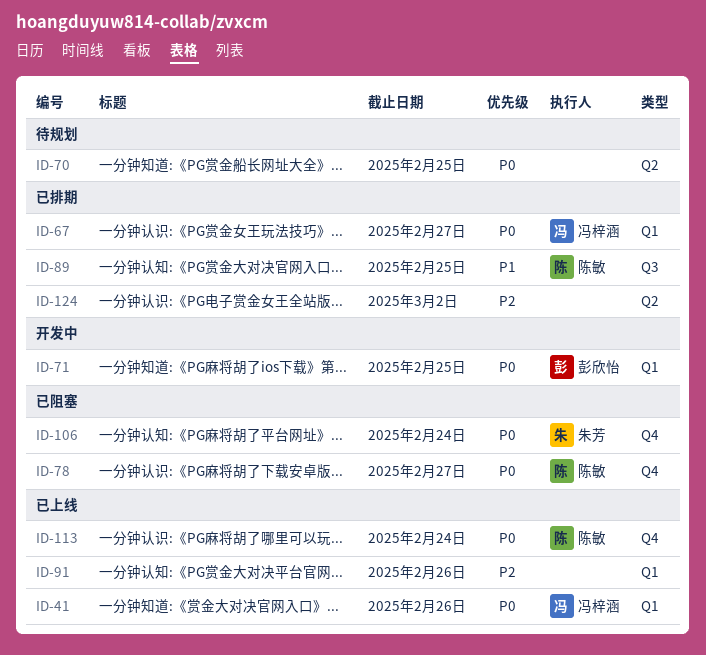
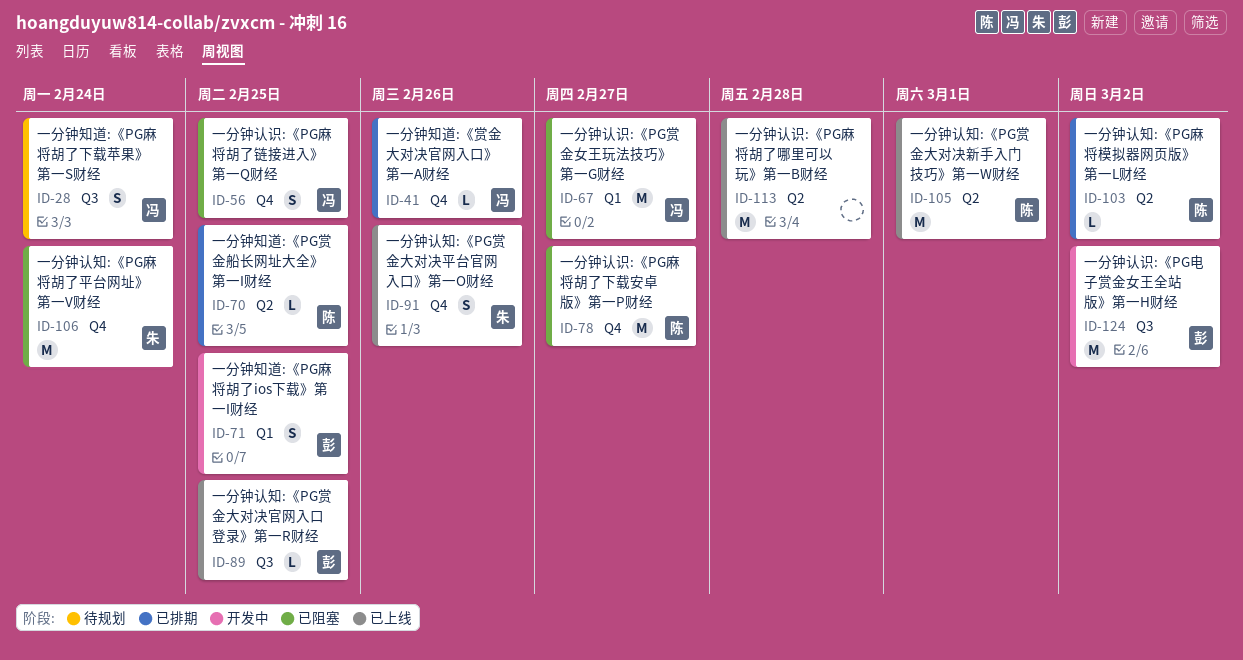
ID-28: none -> present
ID-41, status: 已上线 -> 已排期
ID-41, label: Q1 -> Q4
ID-56: none -> present
ID-67, status: 已排期 -> 已阻塞
ID-70, status: 待规划 -> 已排期
ID-70, owner: none -> 陈敏
ID-89, status: 已排期 -> 已上线
ID-89, owner: 陈敏 -> 彭欣怡
ID-91, owner: none -> 朱芳
ID-91, label: Q1 -> Q4
ID-103: none -> present
ID-105: none -> present
ID-113, owner: 陈敏 -> none
ID-113, label: Q4 -> Q2
ID-113, due: Feb 24 -> Feb 28
ID-124, status: 已排期 -> 开发中
ID-124, owner: none -> 彭欣怡
ID-124, label: Q2 -> Q3

